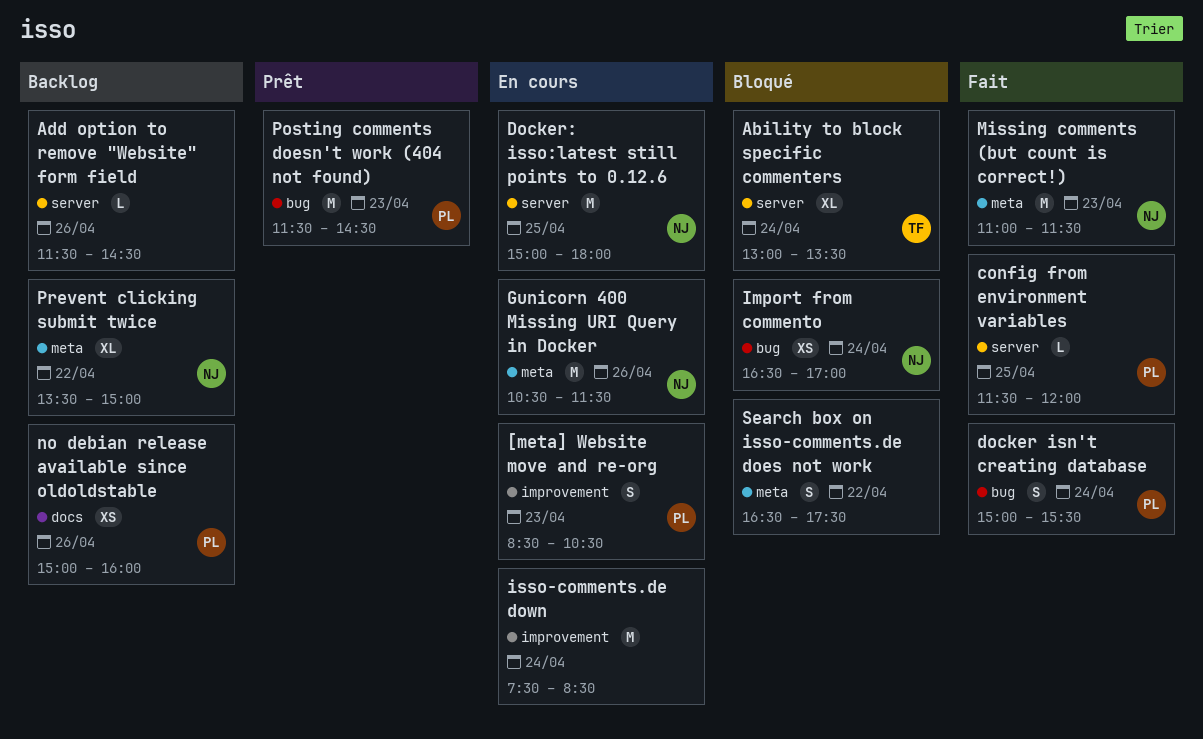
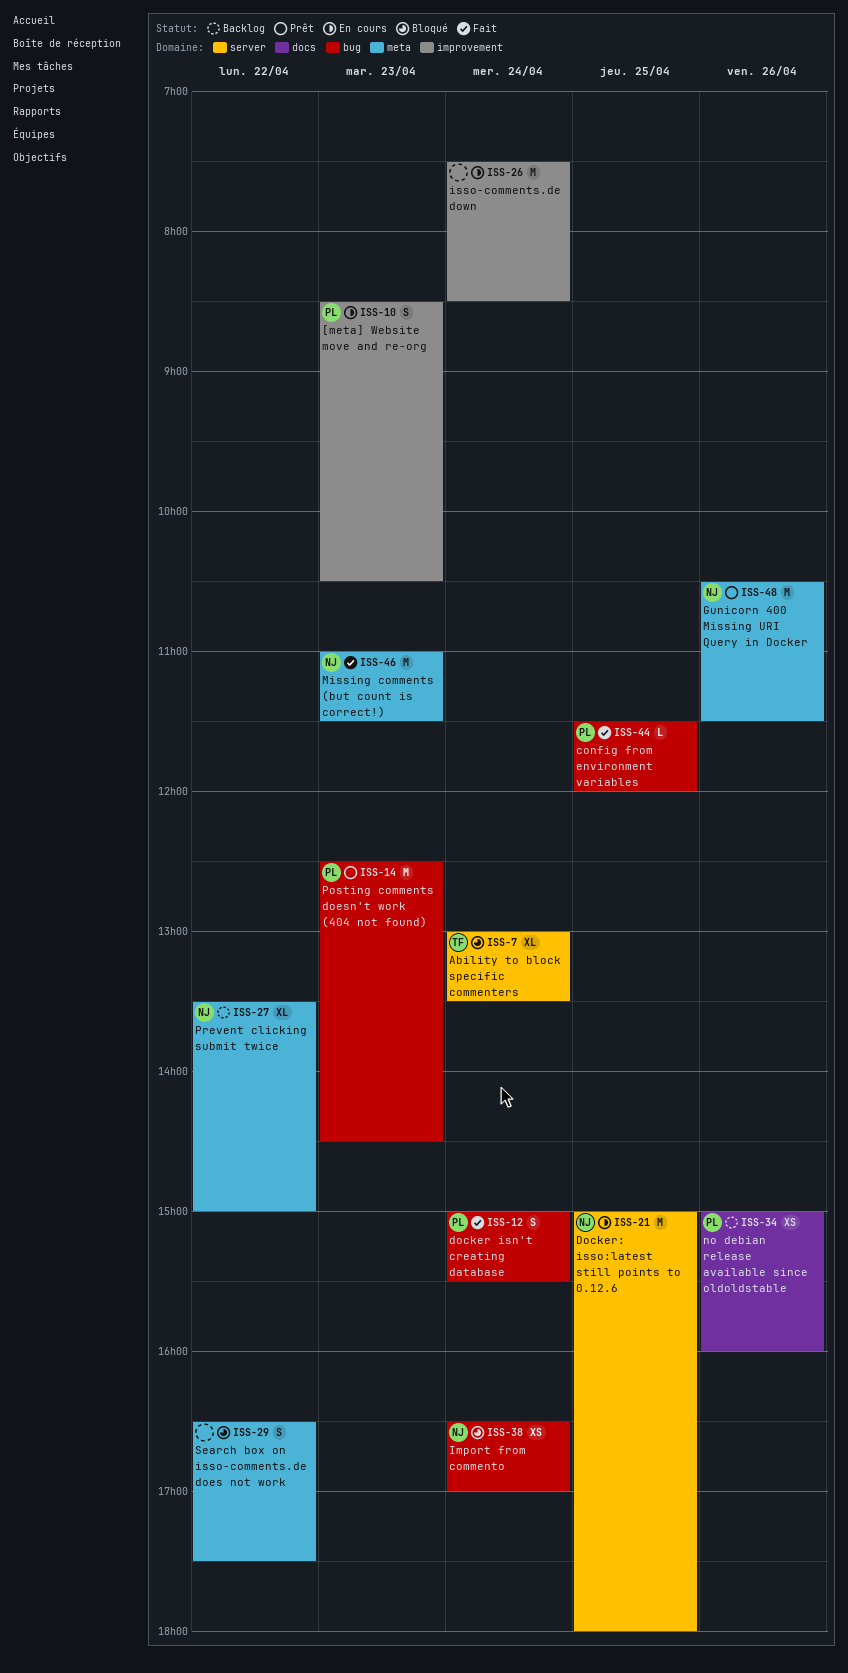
Add option to remove "Website" form field: present -> none
config from environment variables, label: server -> bug
Gunicorn 400 Missing URI Query in Docker, status: En cours -> Prêt
Posting comments doesn't work (404 not found), begins: 11:30 -> 12:30

